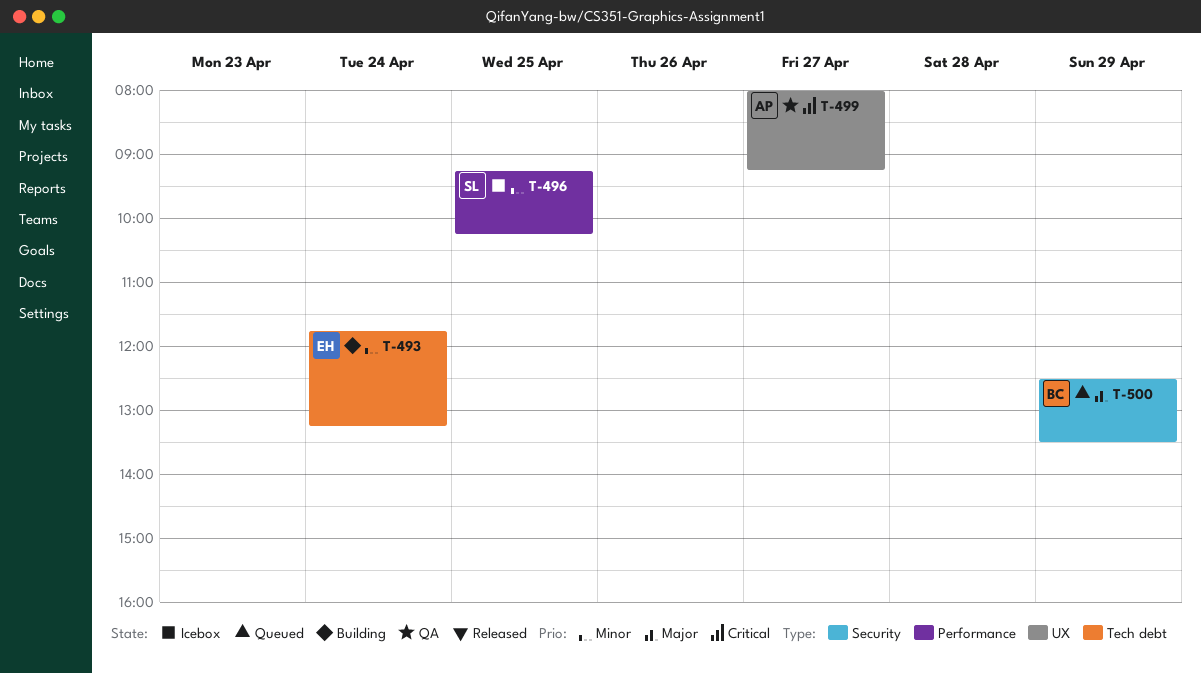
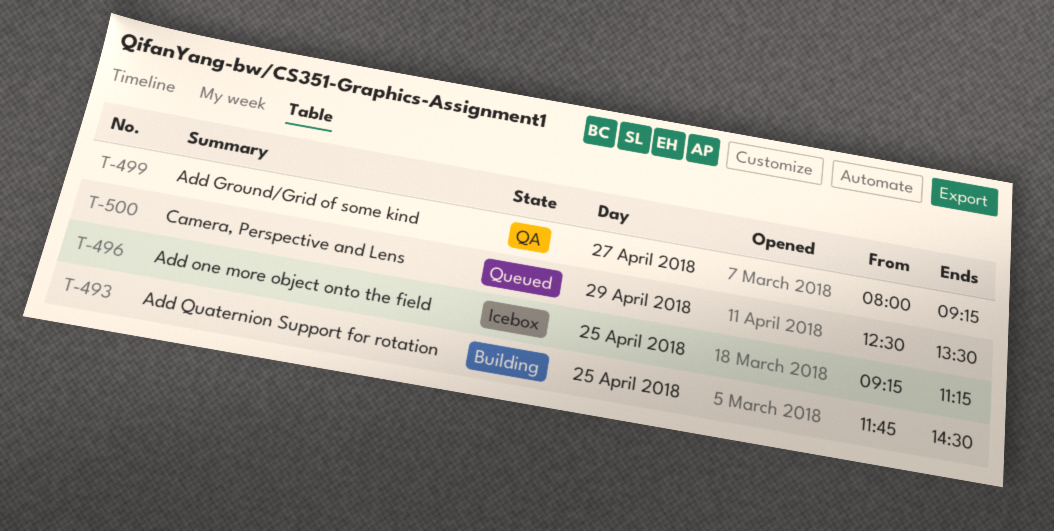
T-493, day: Apr 24 -> Apr 25
T-493, ends: 13:15 -> 14:30
T-496, ends: 10:15 -> 11:15

